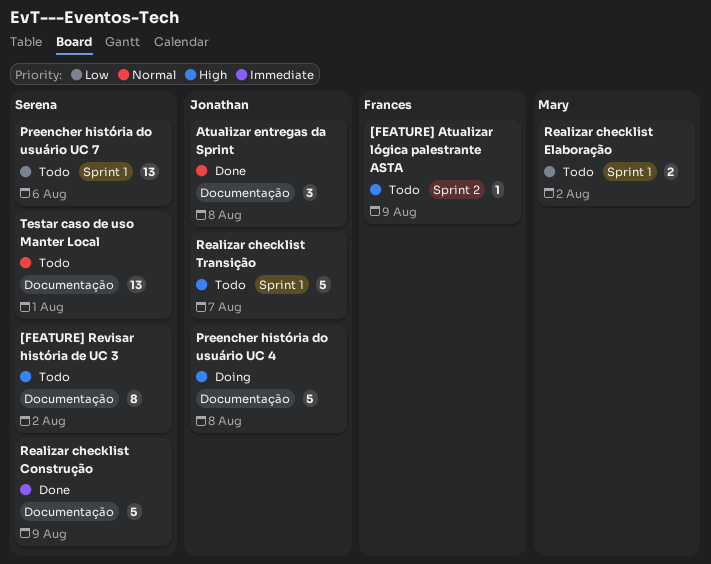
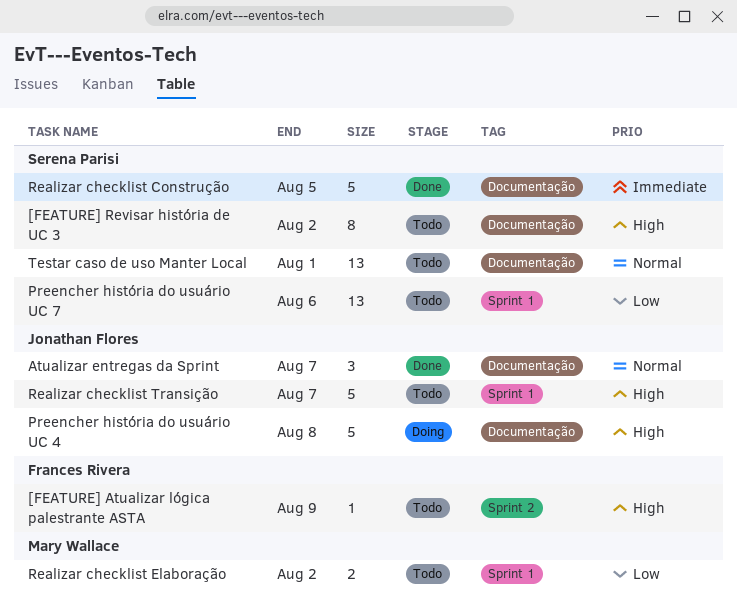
Atualizar entregas da Sprint, due: Aug 8 -> Aug 7
Realizar checklist Construção, due: Aug 9 -> Aug 5

